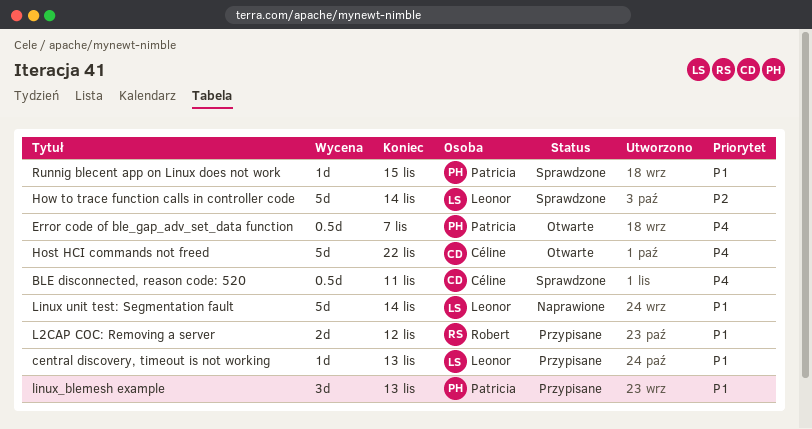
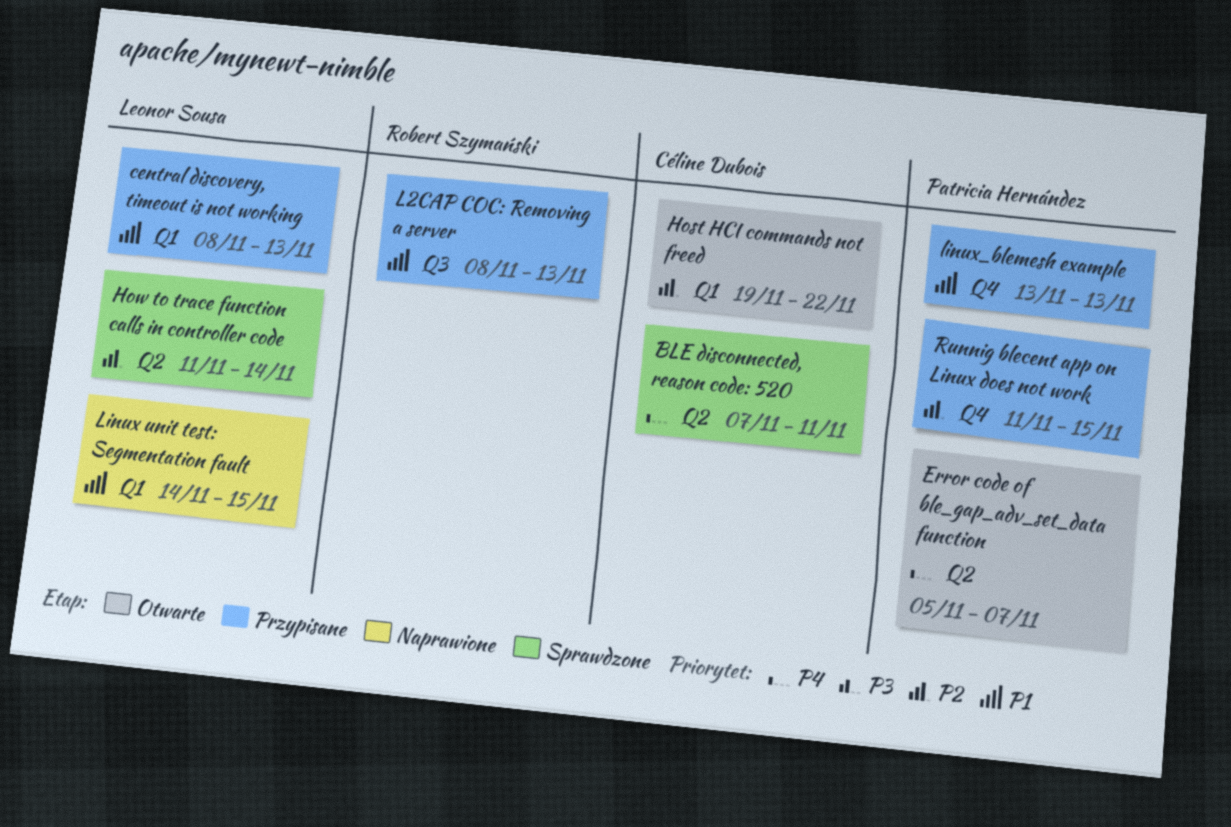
Host HCI commands not freed, priority: P4 -> P2
L2CAP COC: Removing a server, due: Nov 12 -> Nov 13
Linux unit test: Segmentation fault, due: Nov 14 -> Nov 15
Runnig blecent app on Linux does not work, status: Sprawdzone -> Przypisane
Runnig blecent app on Linux does not work, priority: P1 -> P2

